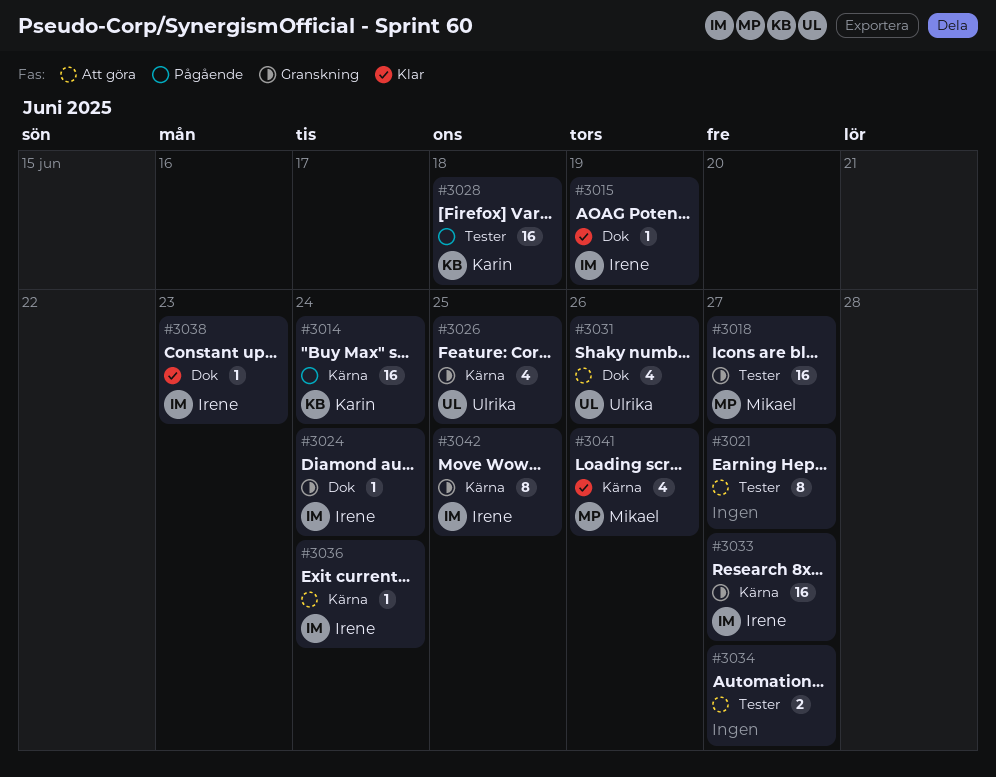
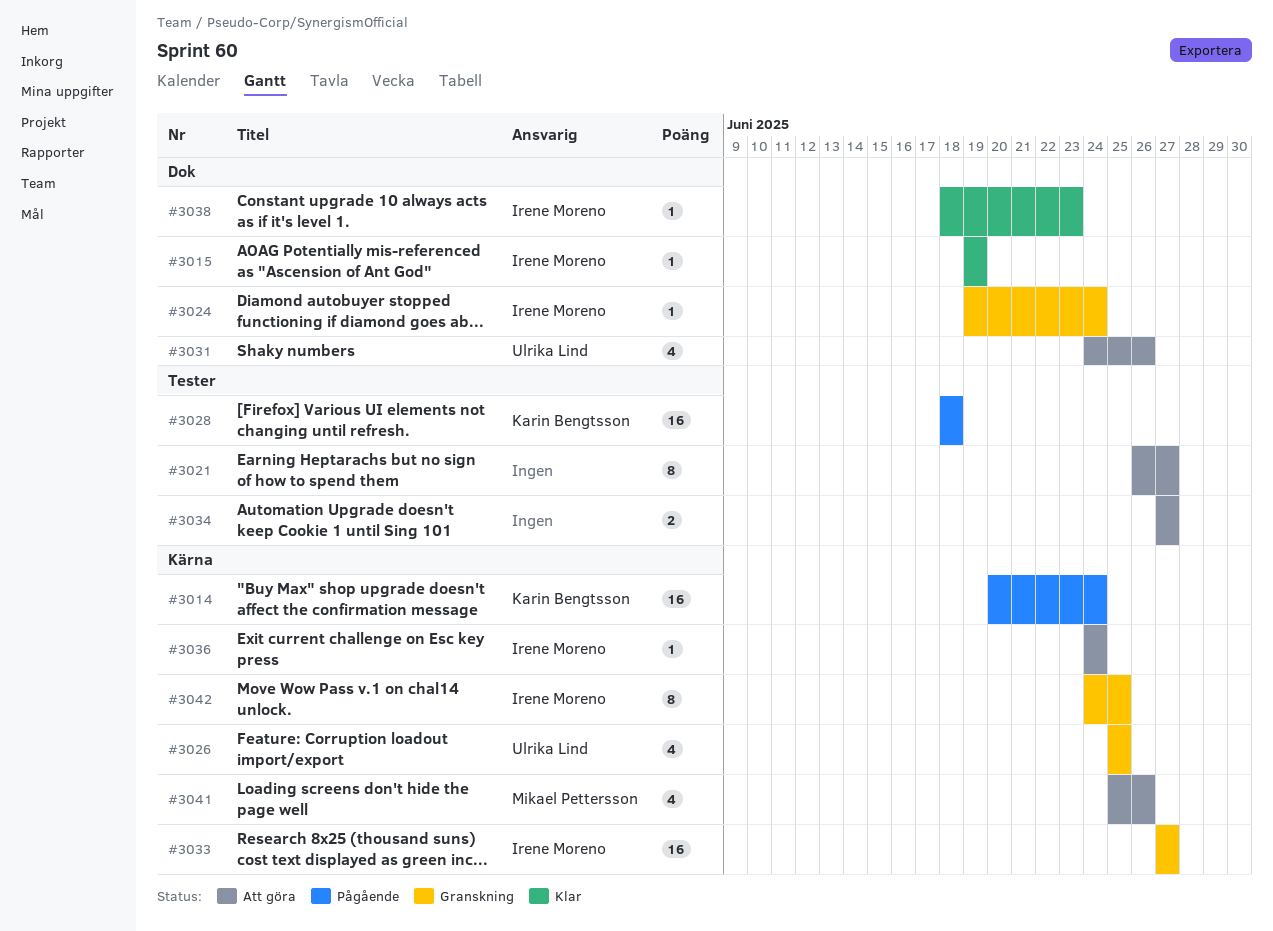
#3018: present -> none
#3041, status: Klar -> Att göra

